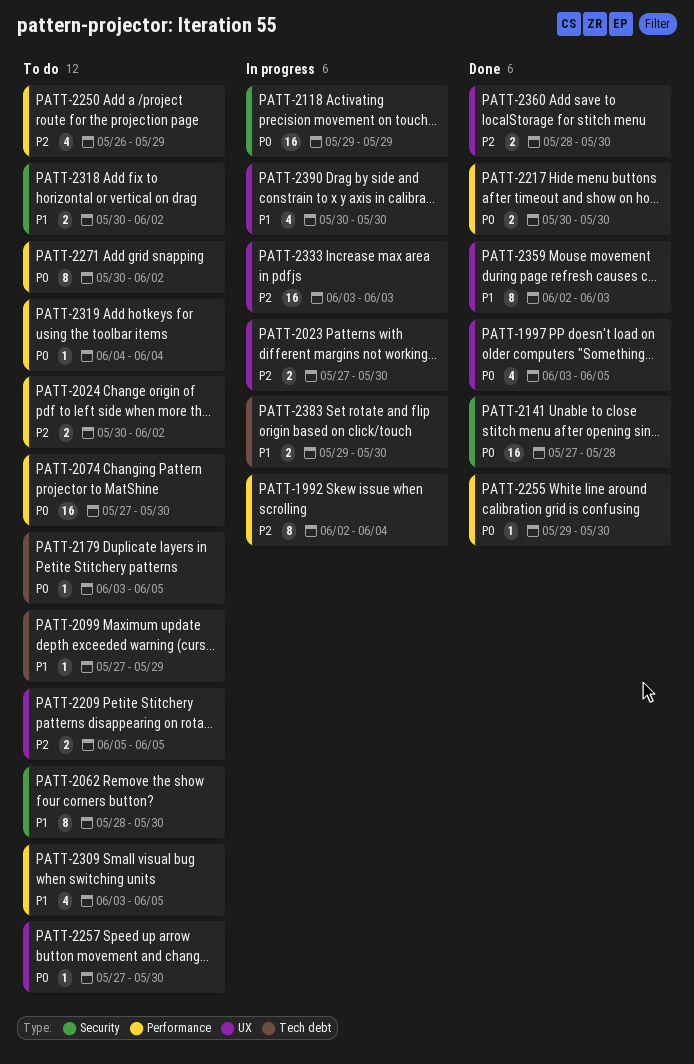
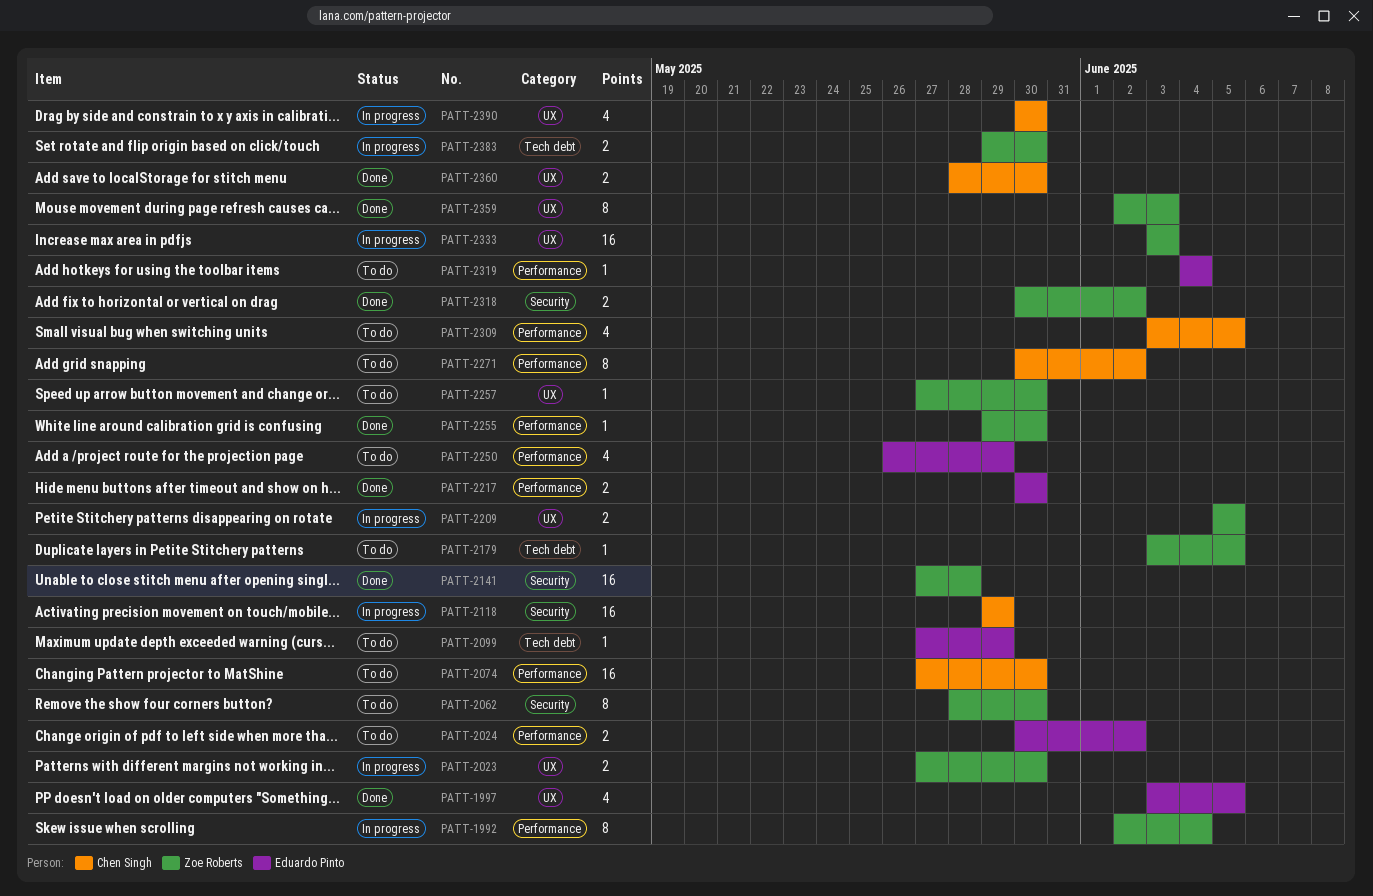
PATT-2209, status: To do -> In progress
PATT-2318, status: To do -> Done

